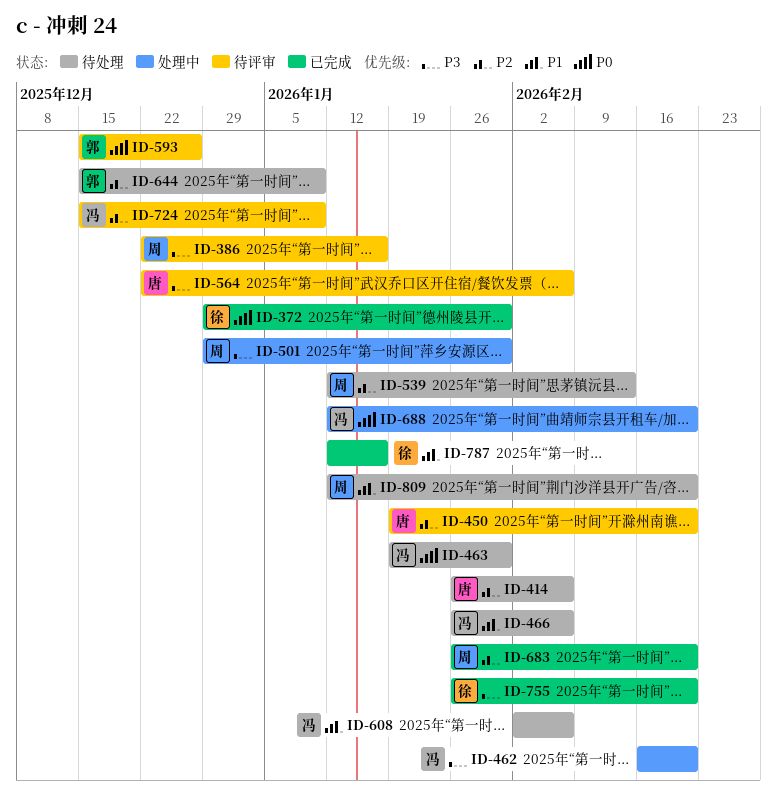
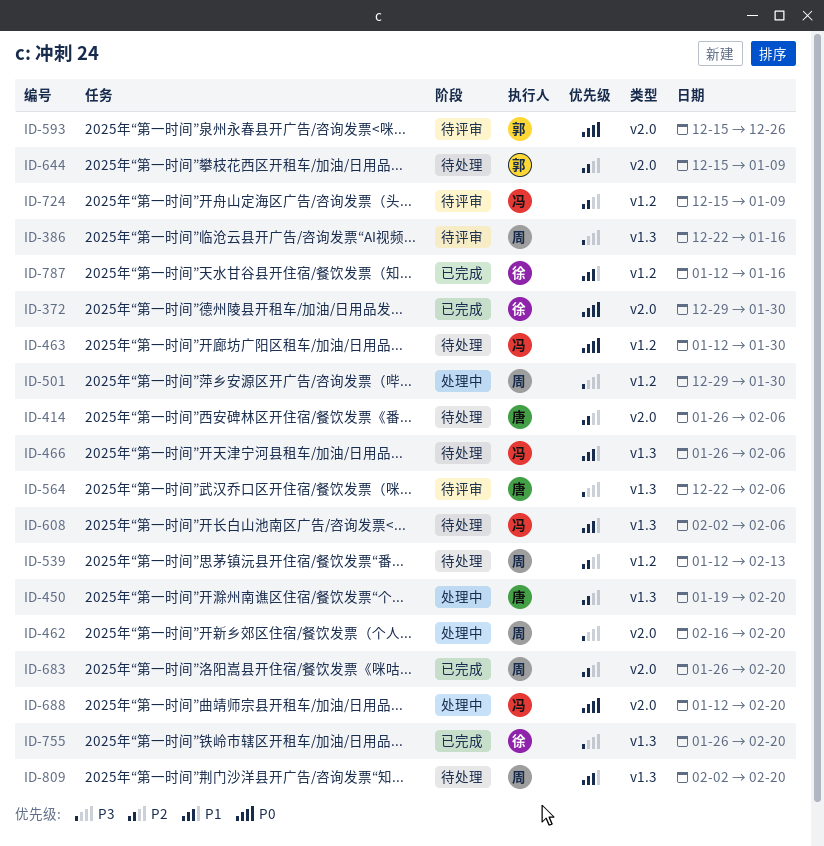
ID-450, status: 待评审 -> 处理中
ID-462, owner: 冯 -> 周
ID-463, start: Jan 19 -> Jan 12
ID-809, start: Jan 12 -> Feb 2

